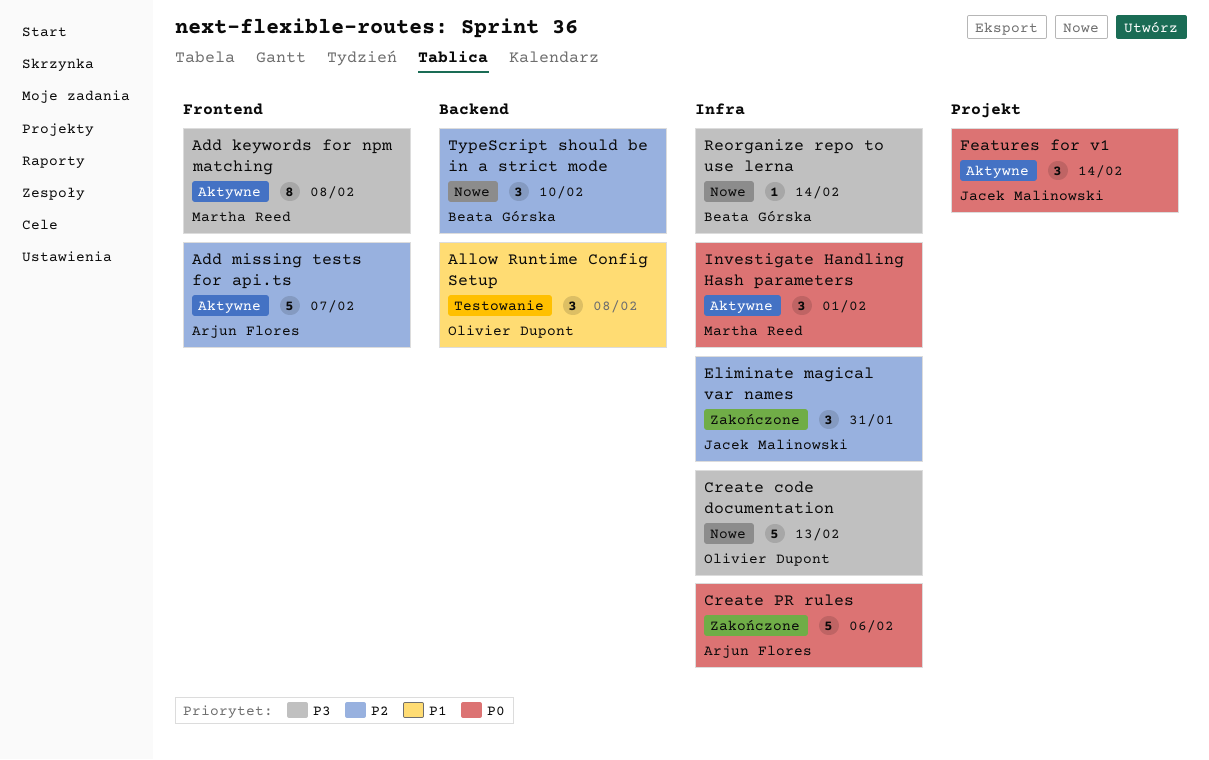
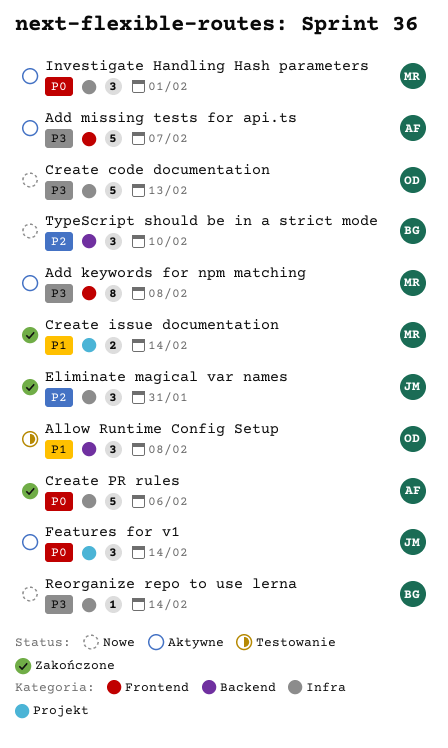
Add missing tests for api.ts, priority: P2 -> P3
Create issue documentation: none -> present

